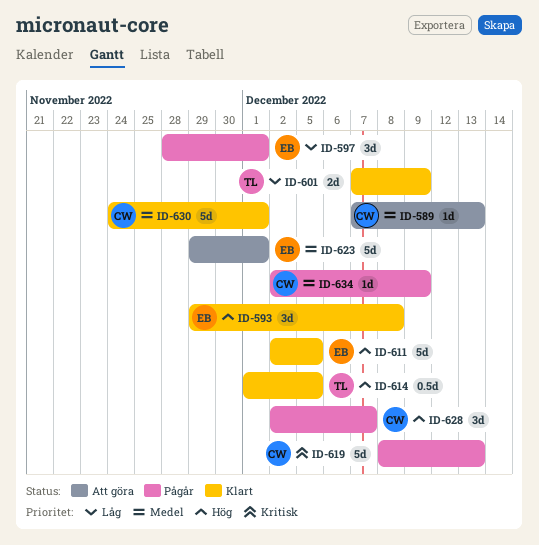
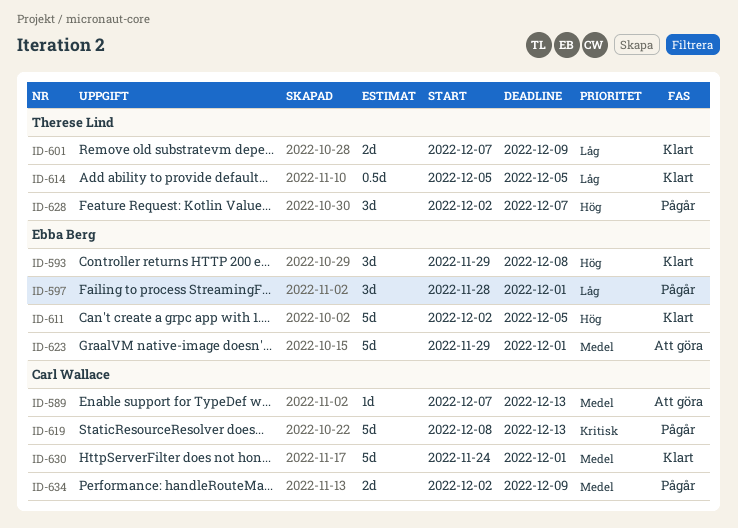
ID-614, priority: Hög -> Låg
ID-614, start: Dec 1 -> Dec 5
ID-628, owner: Carl Wallace -> Therese Lind
ID-634, estimate: 1d -> 2d

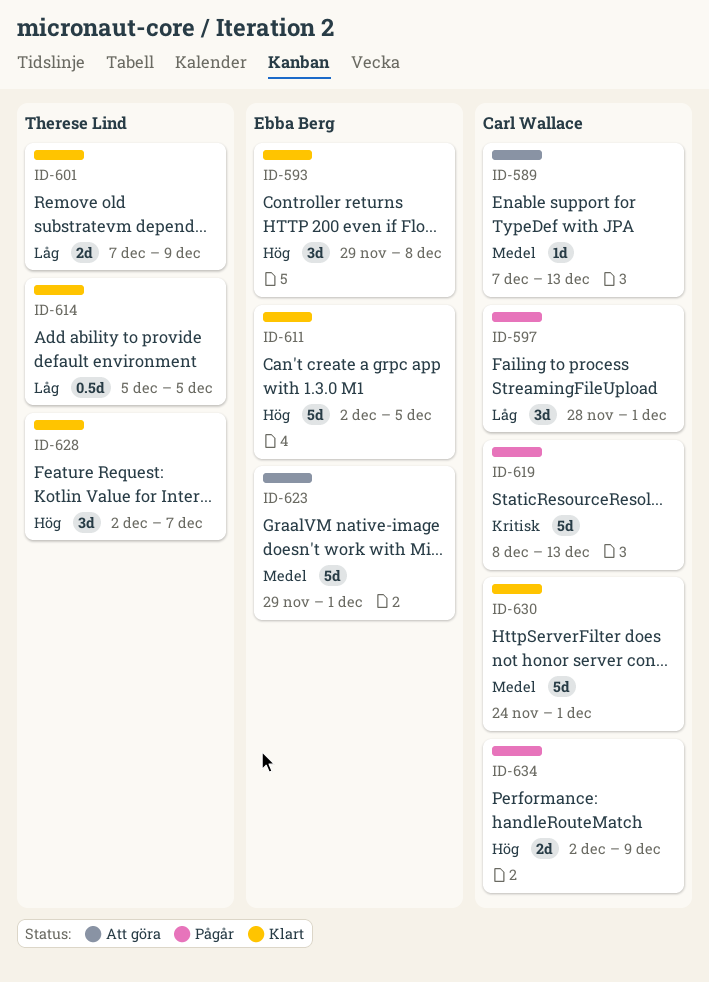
ID-597, owner: Ebba Berg -> Carl Wallace
ID-628, status: Pågår -> Klart
ID-634, priority: Medel -> Hög

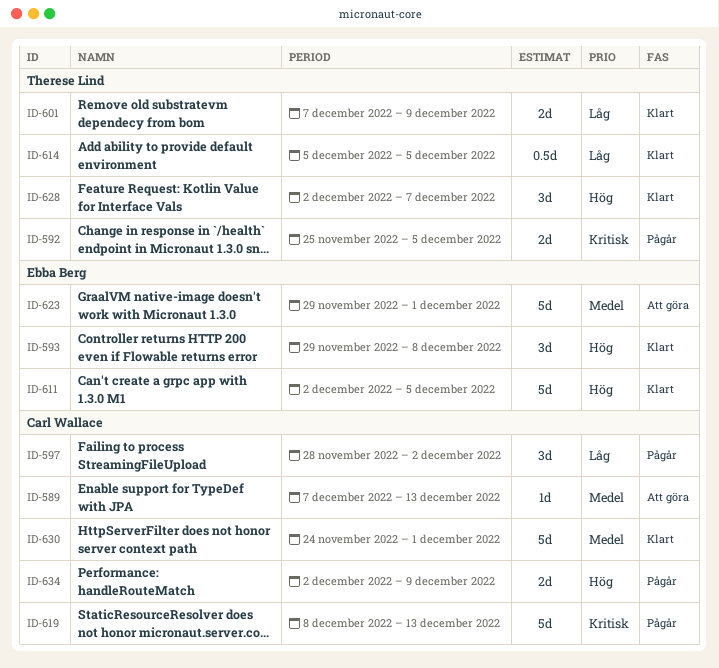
ID-592: none -> present
ID-597, due: Dec 1 -> Dec 2

